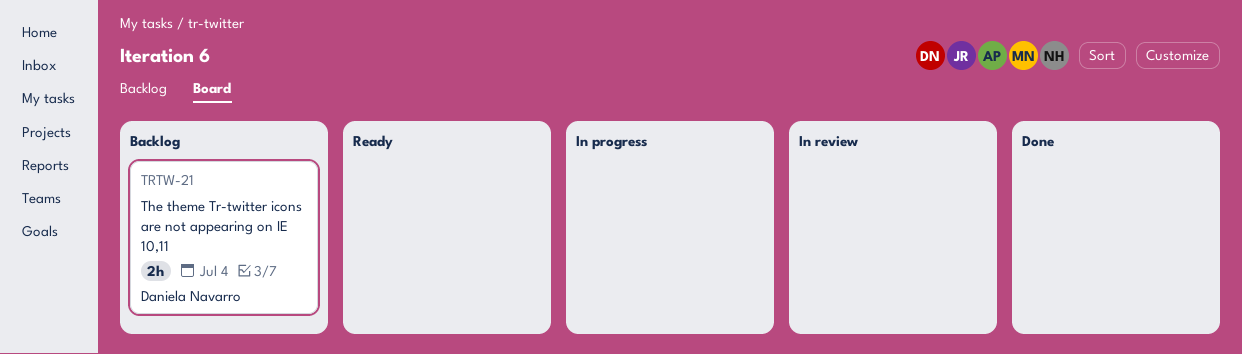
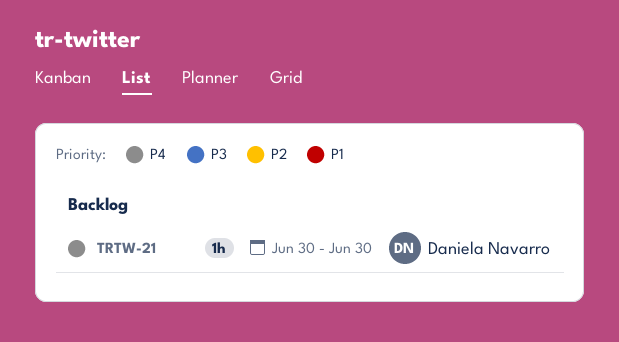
TRTW-21, estimate: 2h -> 1h
TRTW-21, due: Jul 4 -> Jun 30

